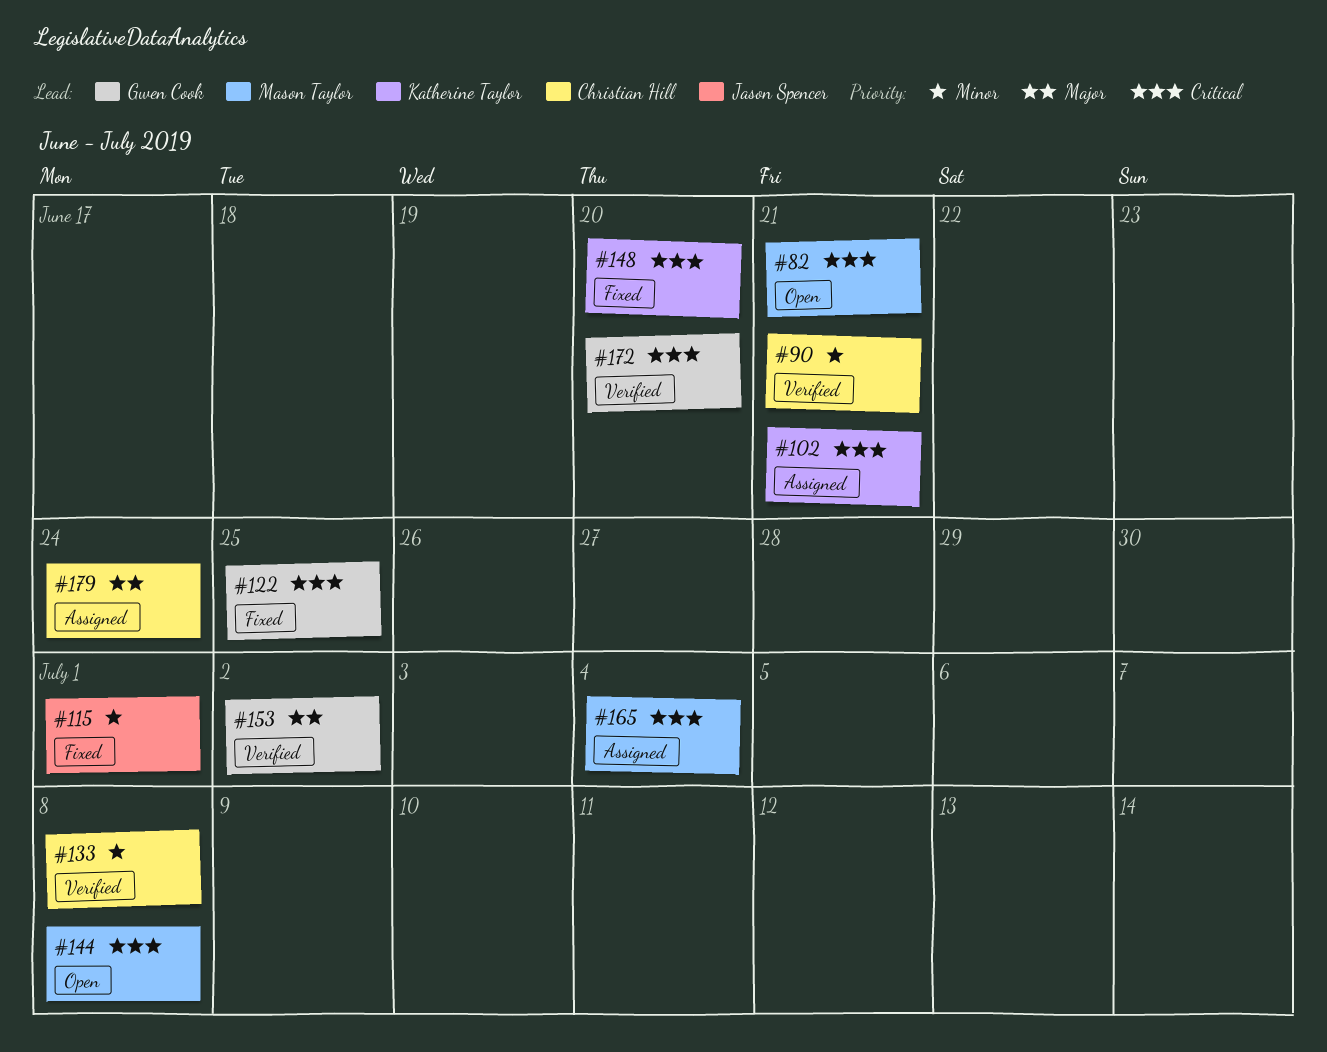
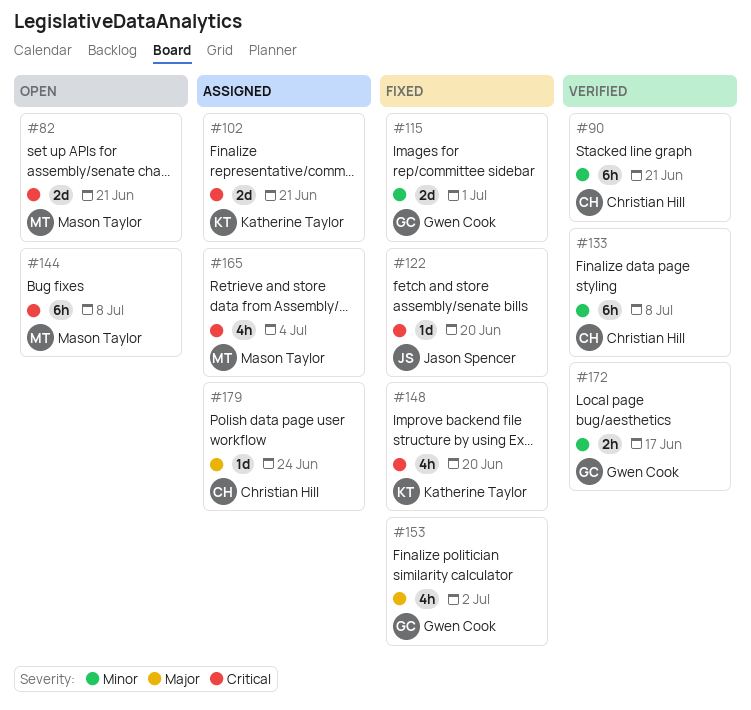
#115, owner: Jason Spencer -> Gwen Cook
#122, owner: Gwen Cook -> Jason Spencer
#122, due: Jun 25 -> Jun 20
#153, status: Verified -> Fixed
#172, priority: Critical -> Minor
#172, due: Jun 20 -> Jun 17

